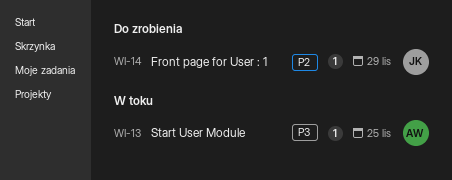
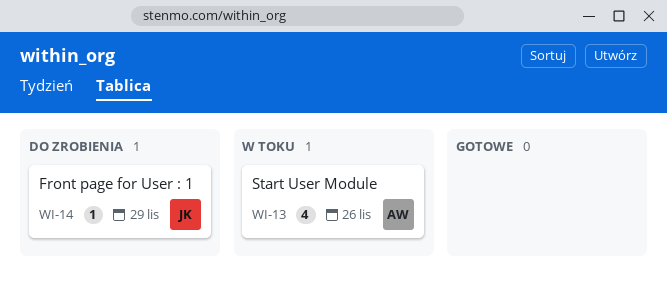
WI-13, estimate: 1 -> 4
WI-13, due: Nov 25 -> Nov 26

